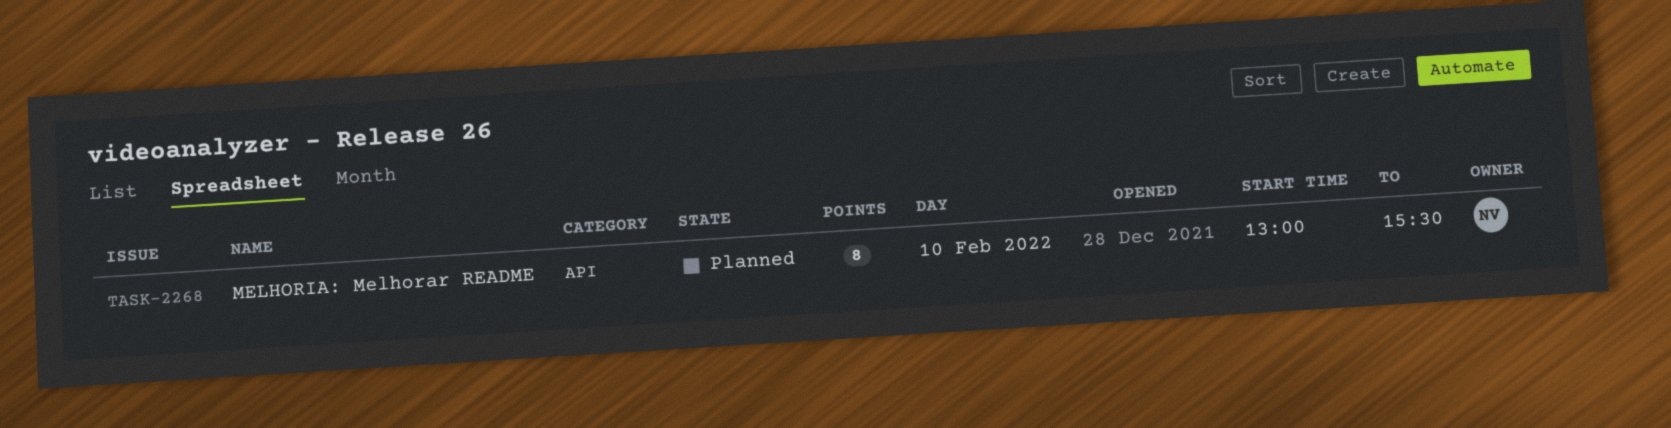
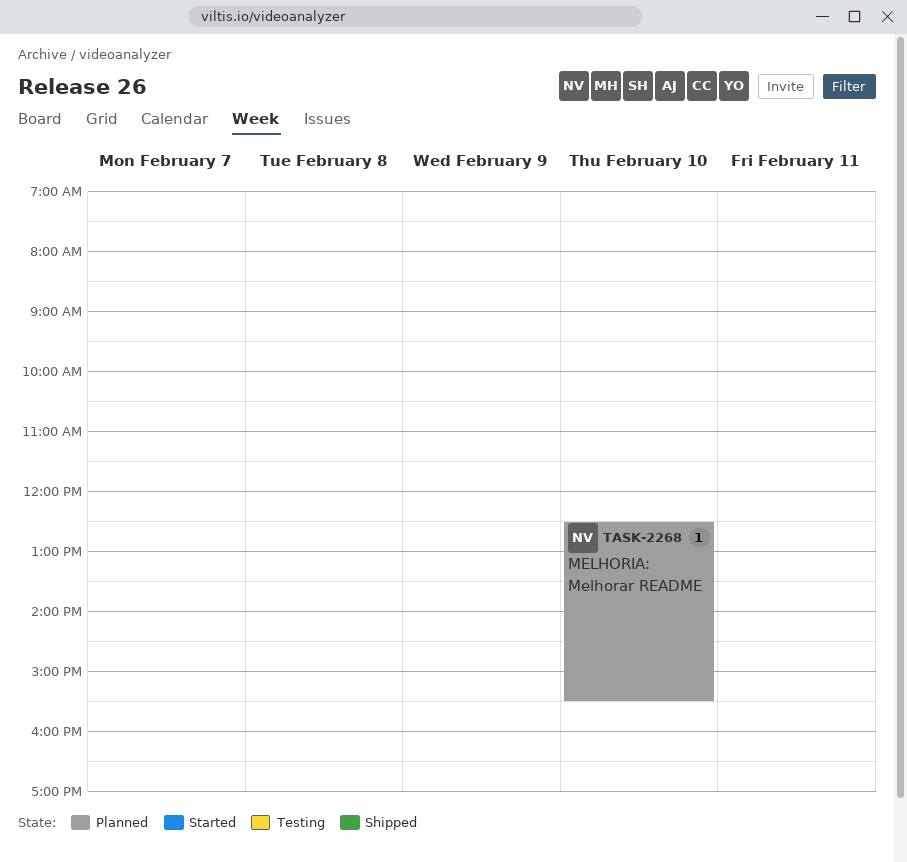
TASK-2268, estimate: 8 -> 1
TASK-2268, begins: 13:00 -> 12:30

